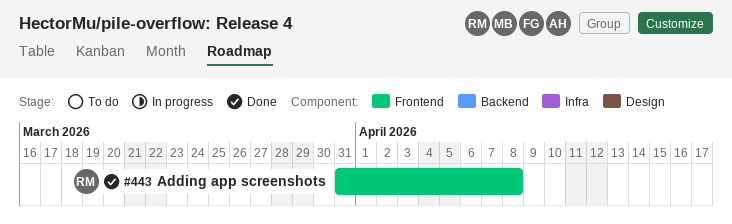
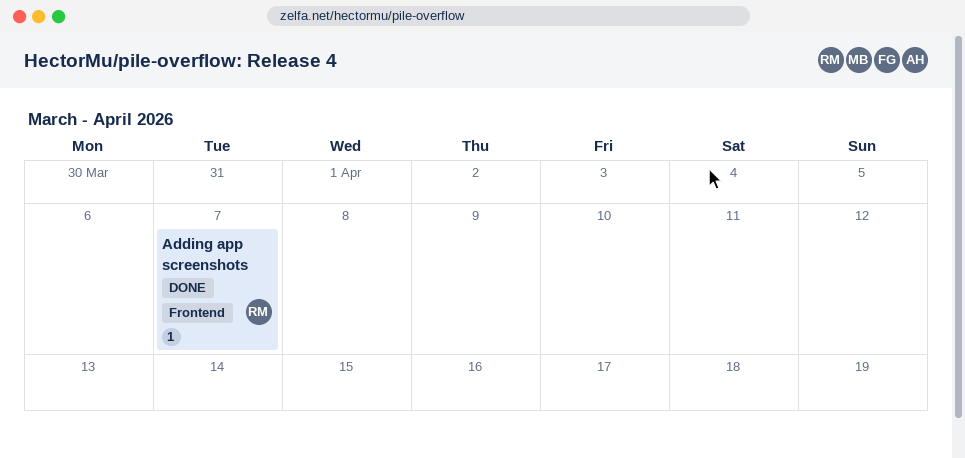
Adding app screenshots, due: Apr 8 -> Apr 7

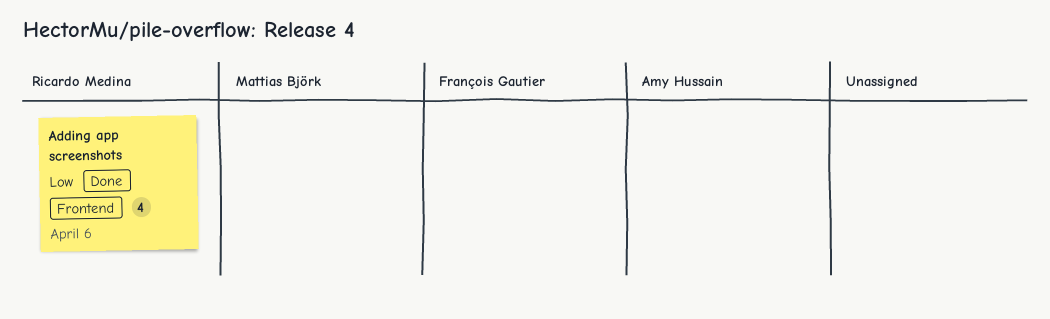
Adding app screenshots, estimate: 1 -> 4
Adding app screenshots, due: Apr 7 -> Apr 6

